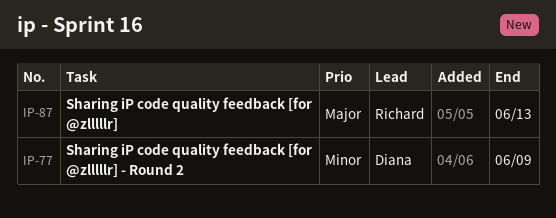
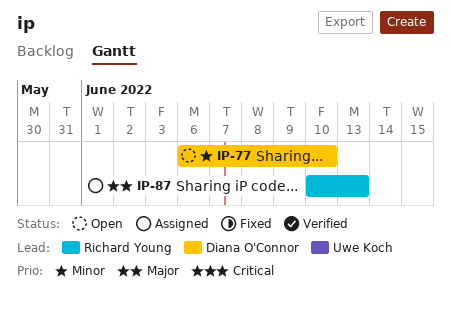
IP-77, due: Jun 9 -> Jun 10

